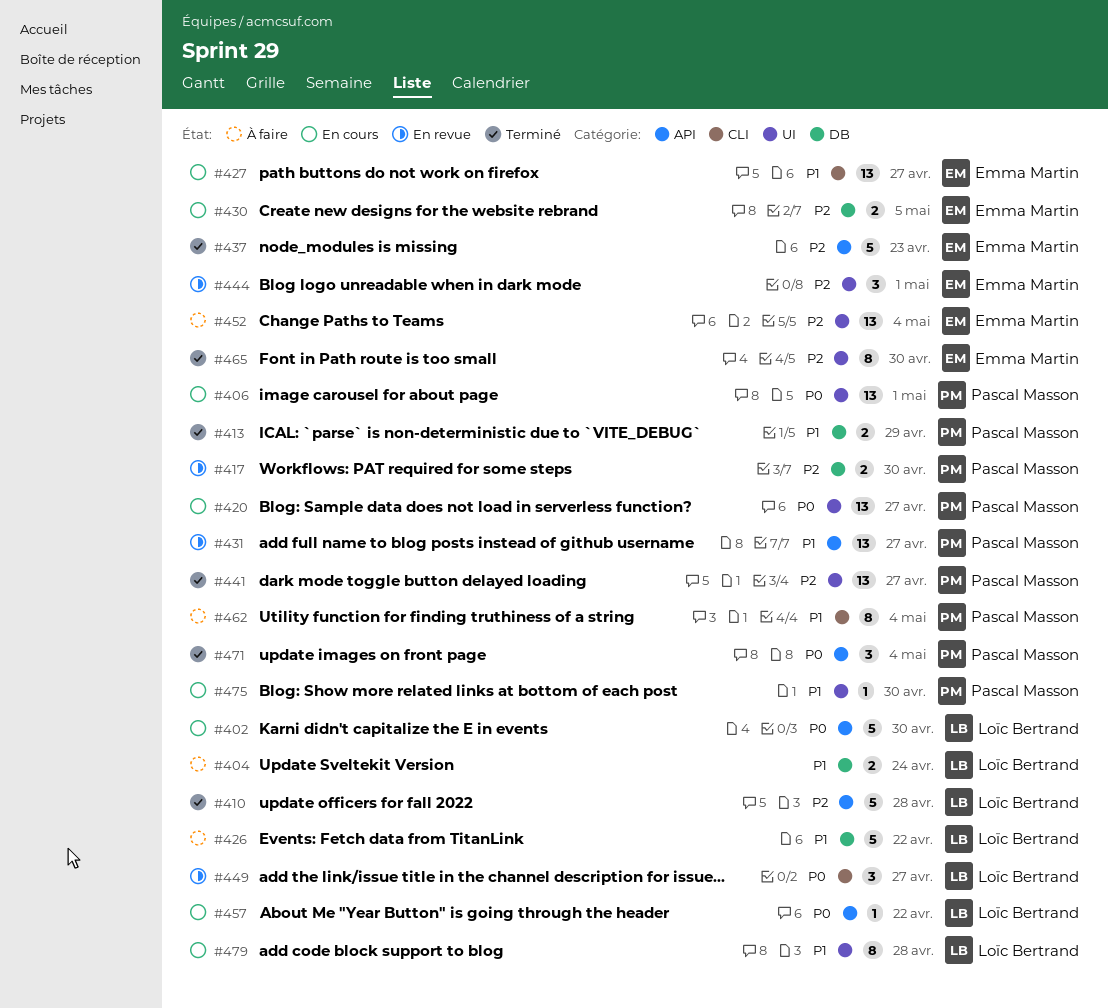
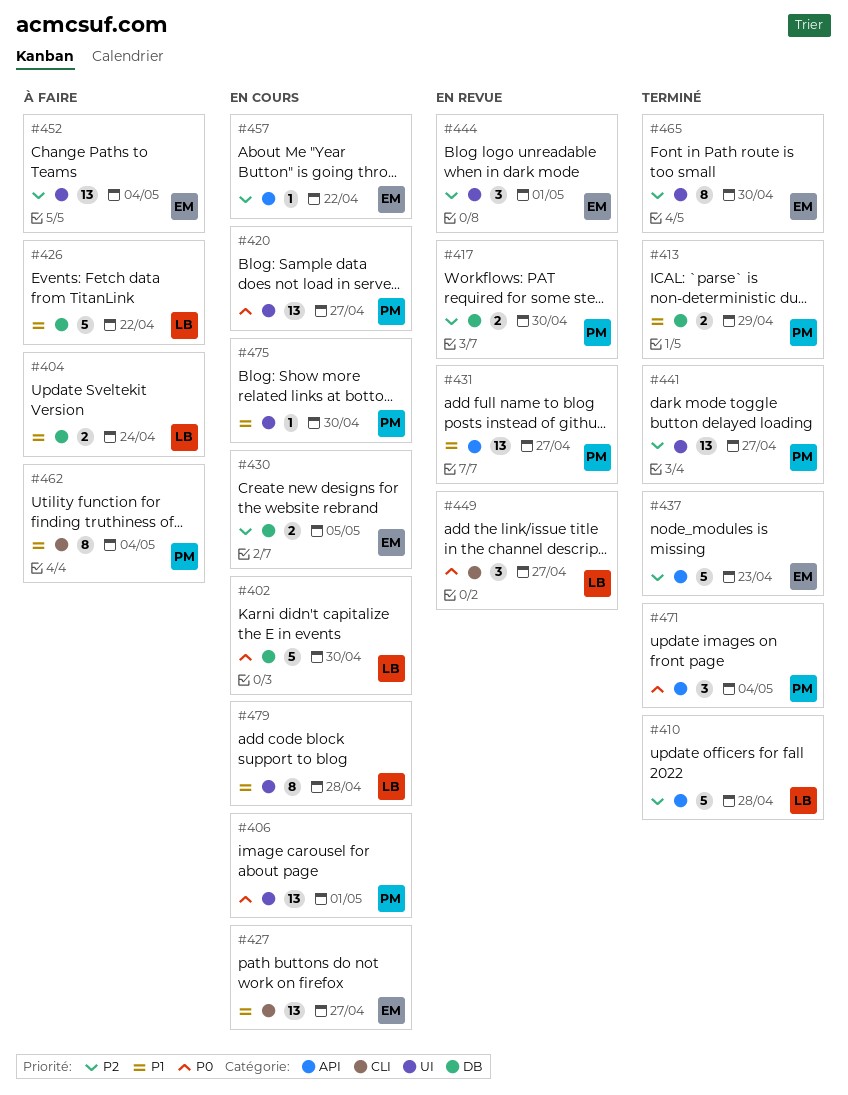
#402, label: API -> DB
#457, owner: Loïc Bertrand -> Emma Martin
#457, priority: P0 -> P2

